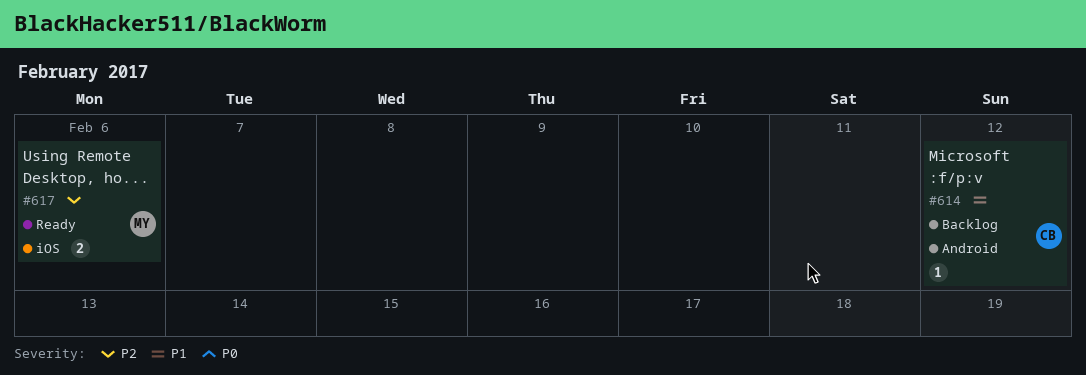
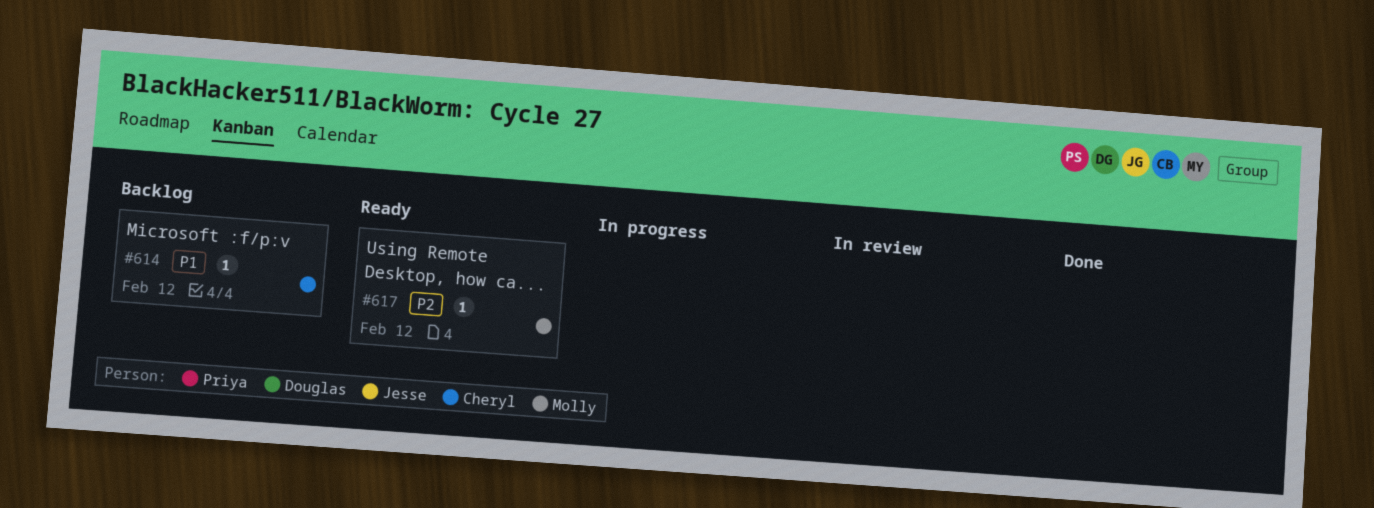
#617, estimate: 2 -> 1
#617, due: Feb 6 -> Feb 12

